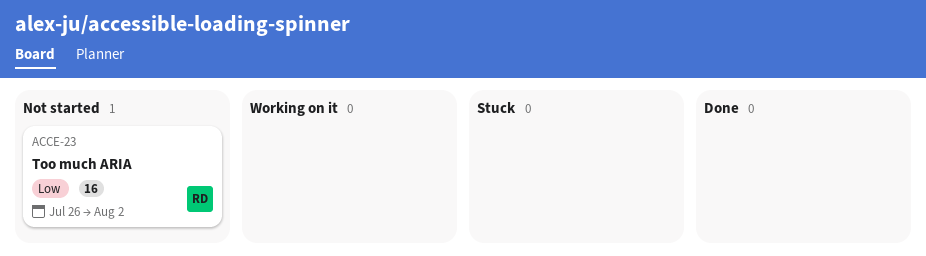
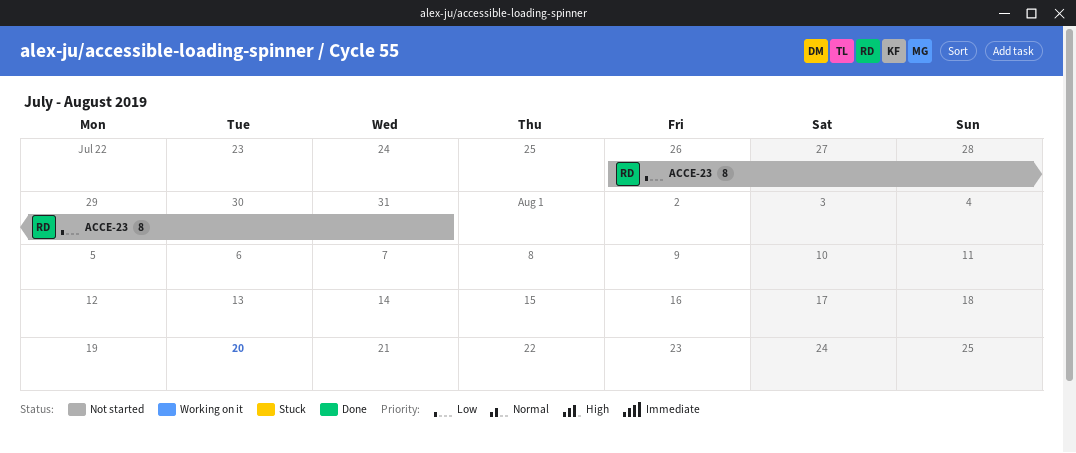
ACCE-23, estimate: 16 -> 8
ACCE-23, due: Aug 2 -> Jul 31

